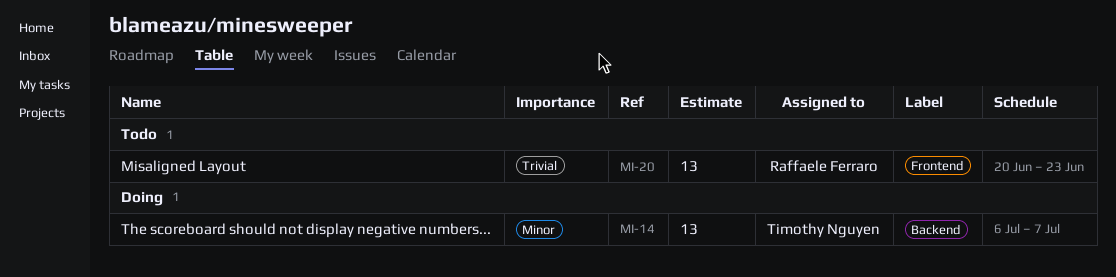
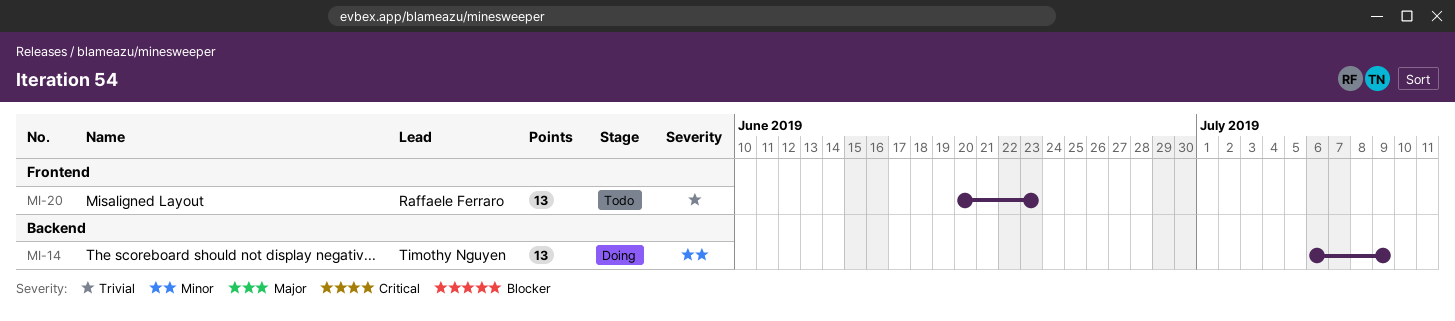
MI-14, due: Jul 7 -> Jul 9

